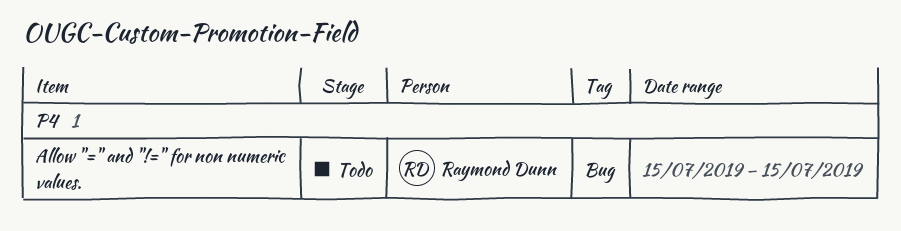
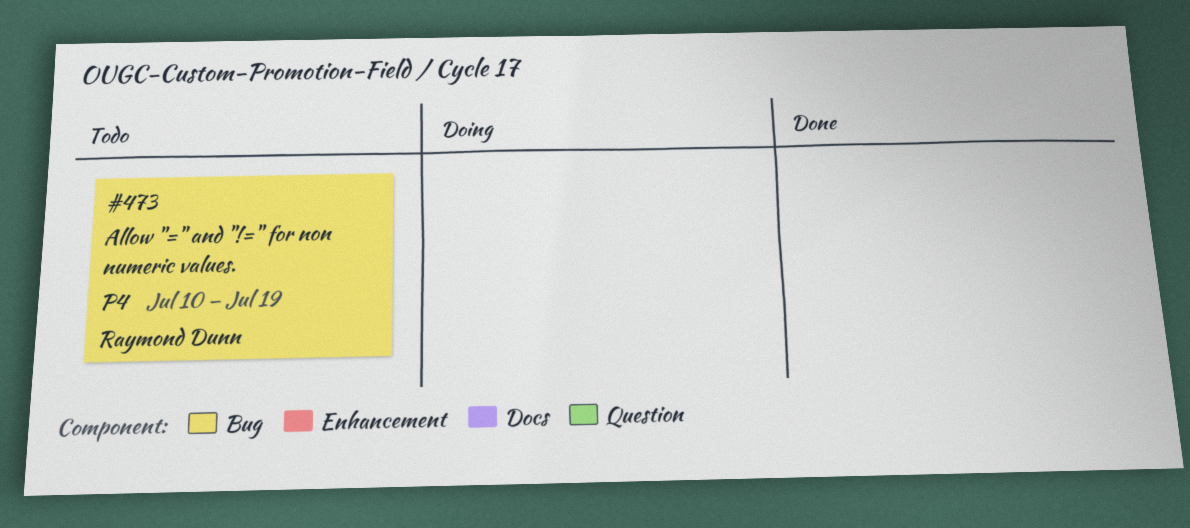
Allow "=" and "!=" for non numeric values., start: Jul 15 -> Jul 10
Allow "=" and "!=" for non numeric values., due: Jul 15 -> Jul 19

